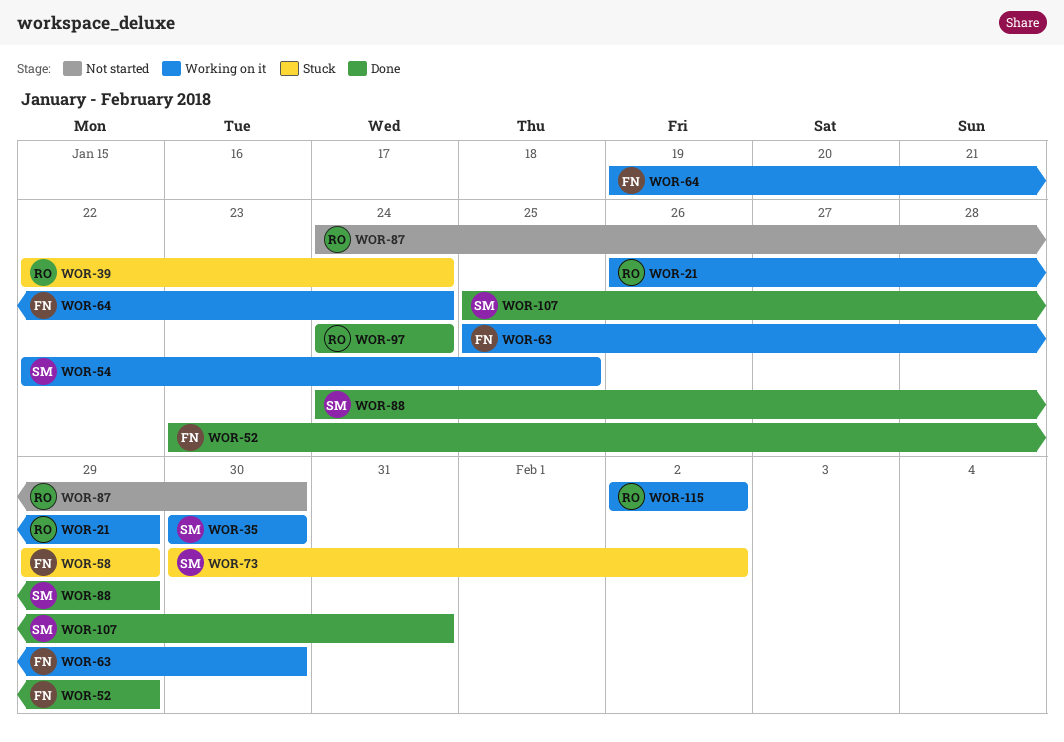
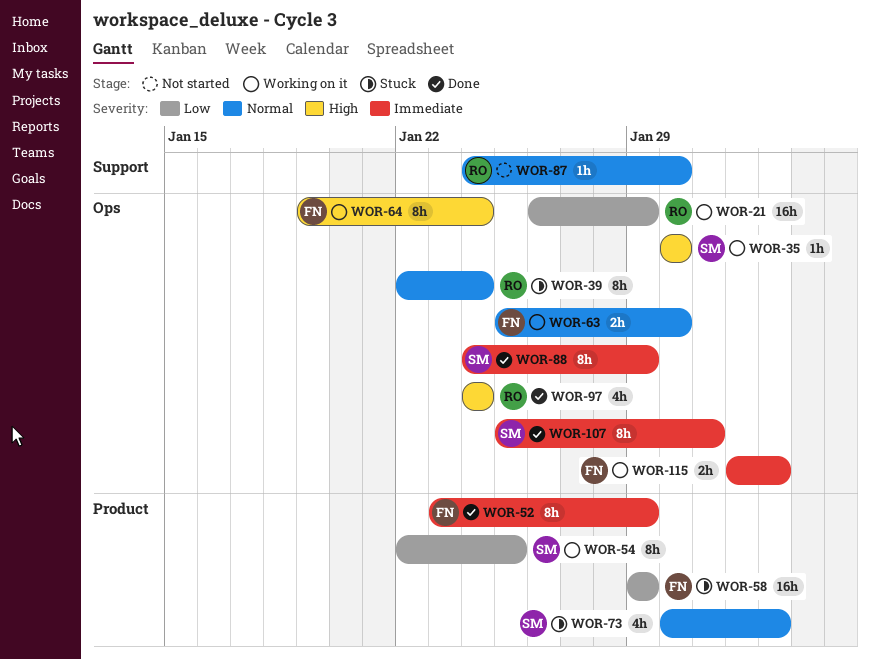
WOR-115, owner: RO -> FN
WOR-115, start: Feb 2 -> Feb 1

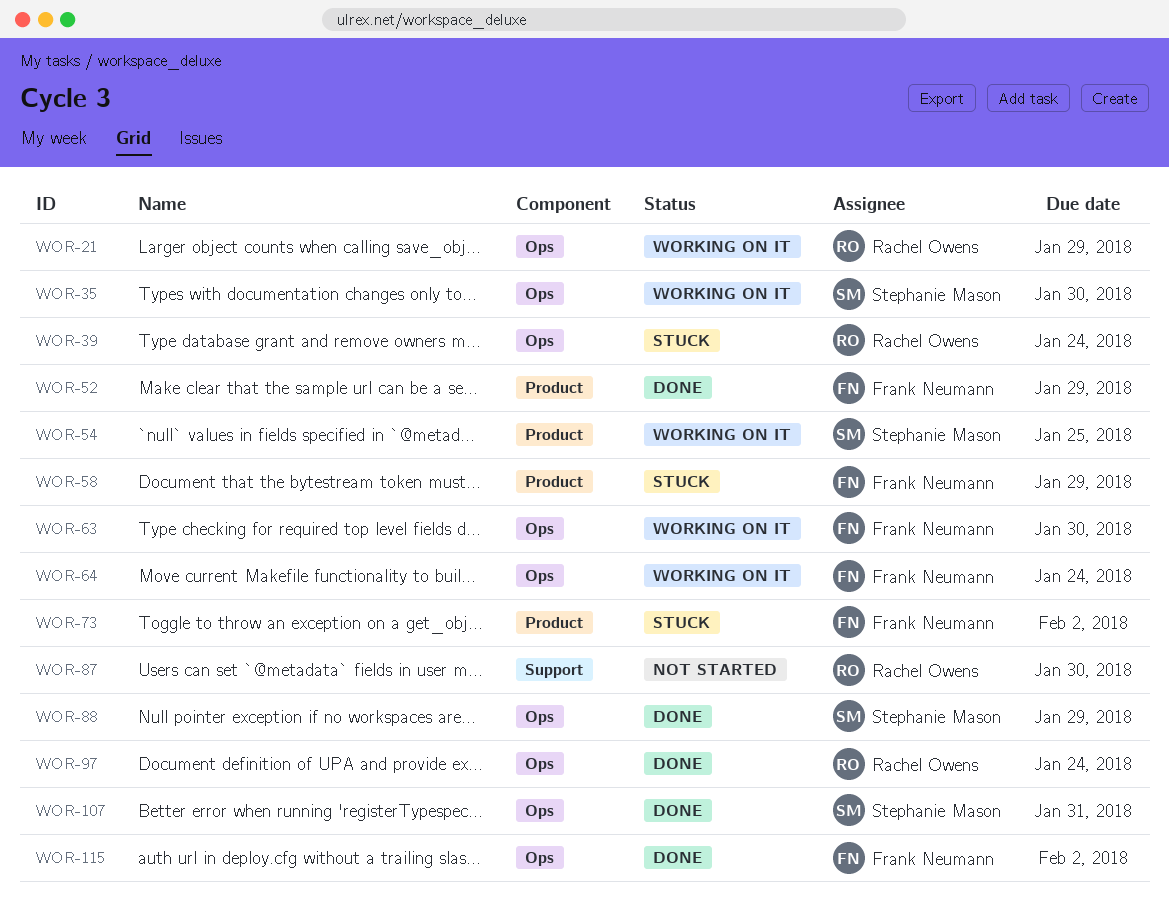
WOR-73, owner: Stephanie Mason -> Frank Neumann
WOR-115, status: Working on it -> Done

